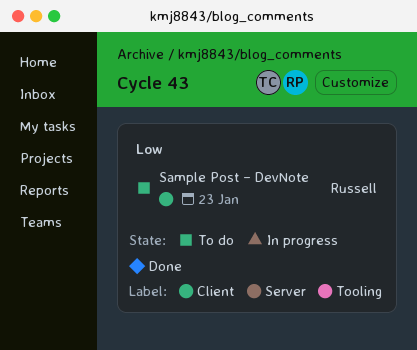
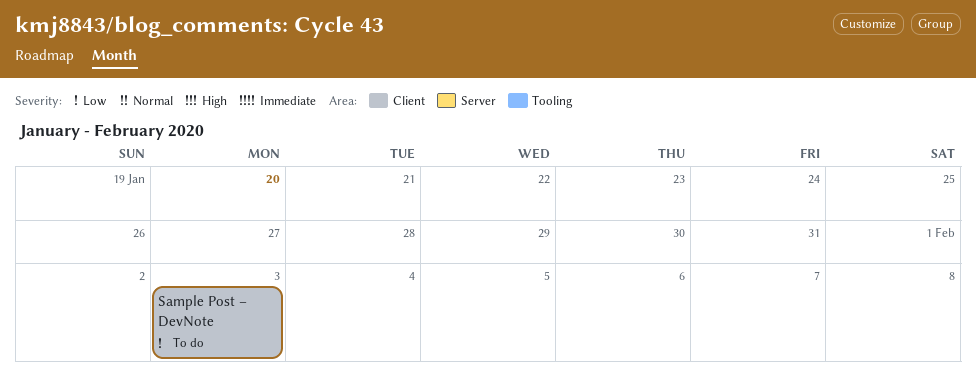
Sample Post – DevNote, due: Jan 23 -> Feb 3

